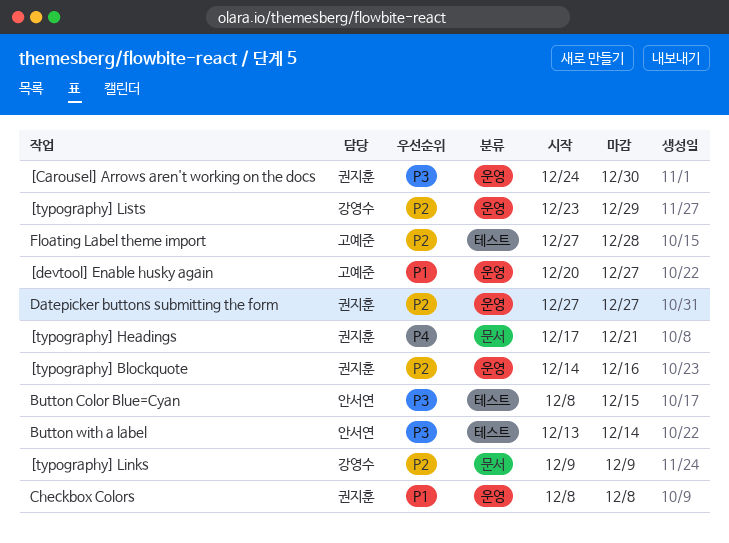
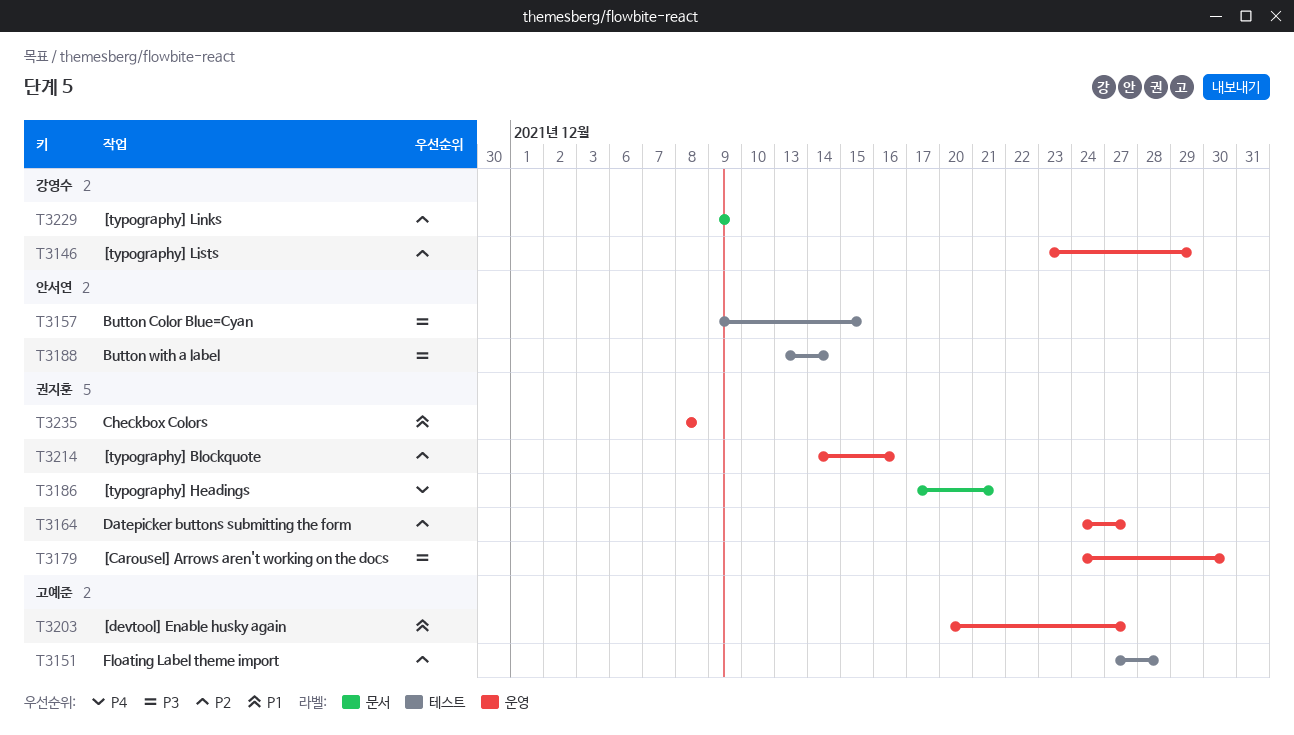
Button Color Blue=Cyan, start: Dec 8 -> Dec 9
Datepicker buttons submitting the form, start: Dec 27 -> Dec 24

